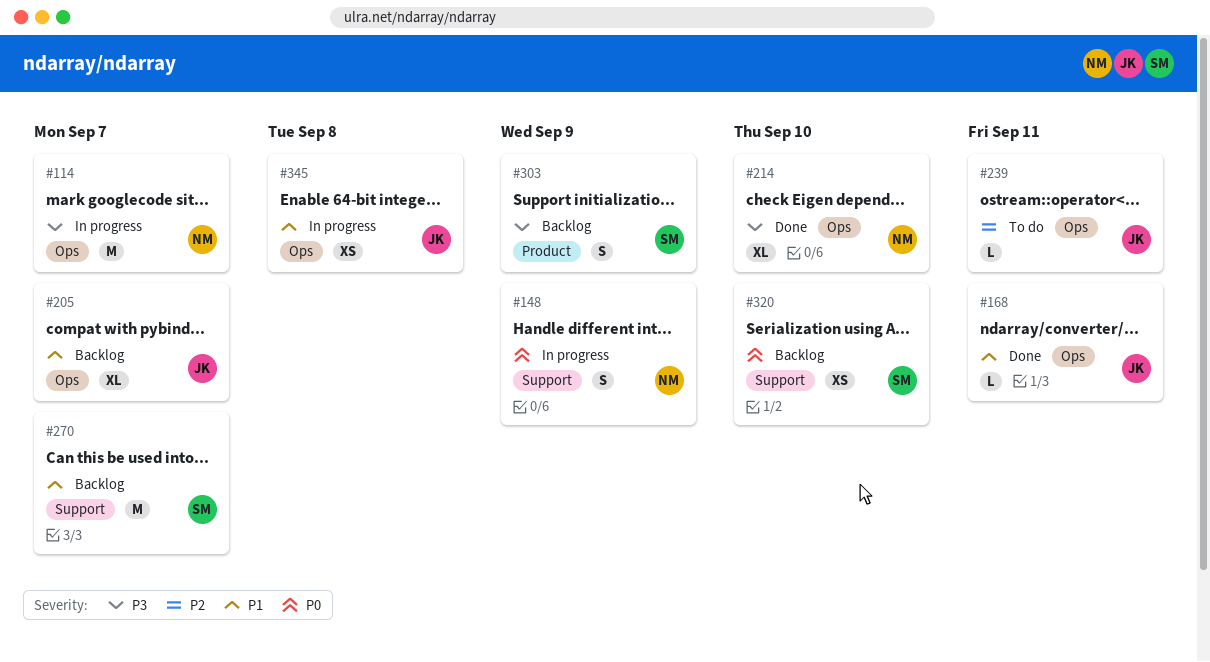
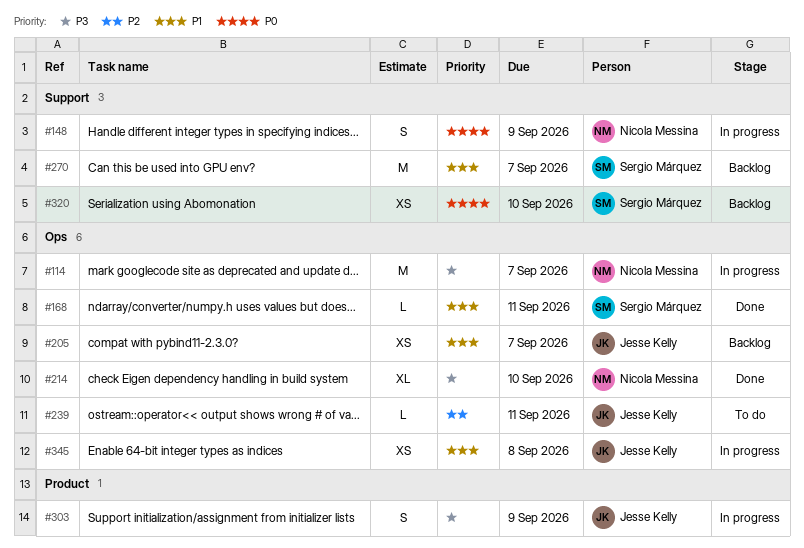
#168, owner: Jesse Kelly -> Sergio Márquez
#205, estimate: XL -> XS
#303, status: Backlog -> In progress
#303, owner: Sergio Márquez -> Jesse Kelly

